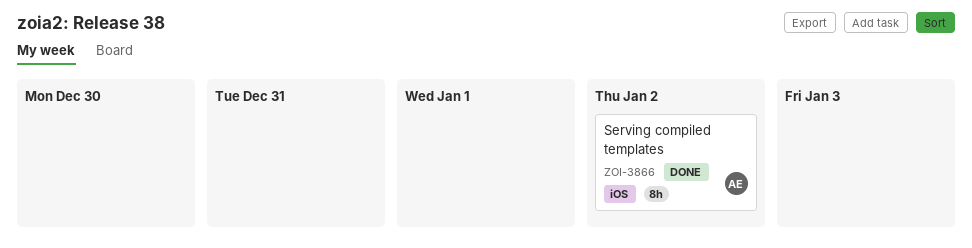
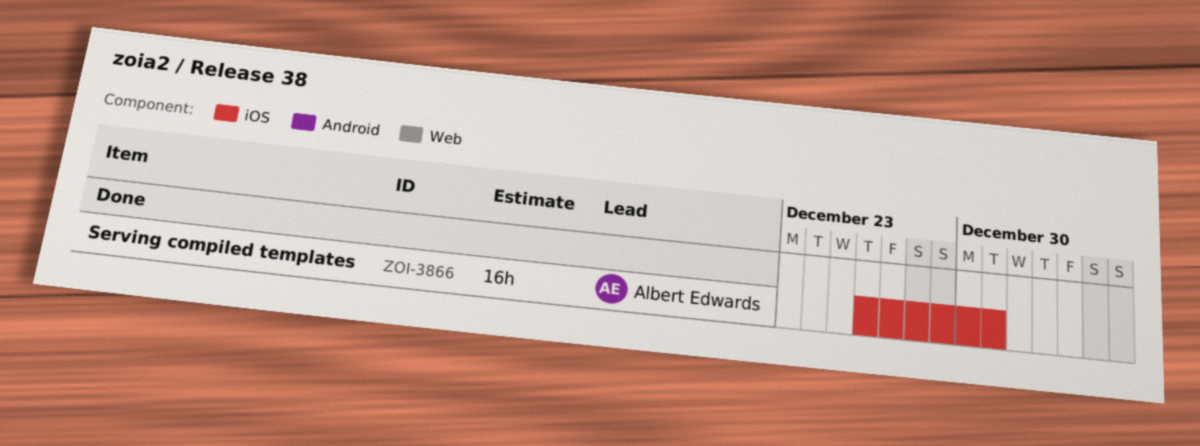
ZOI-3866, estimate: 8h -> 16h
ZOI-3866, due: Jan 2 -> Dec 31

